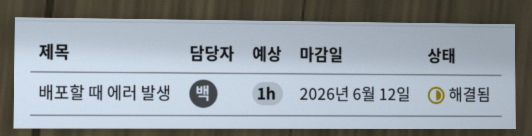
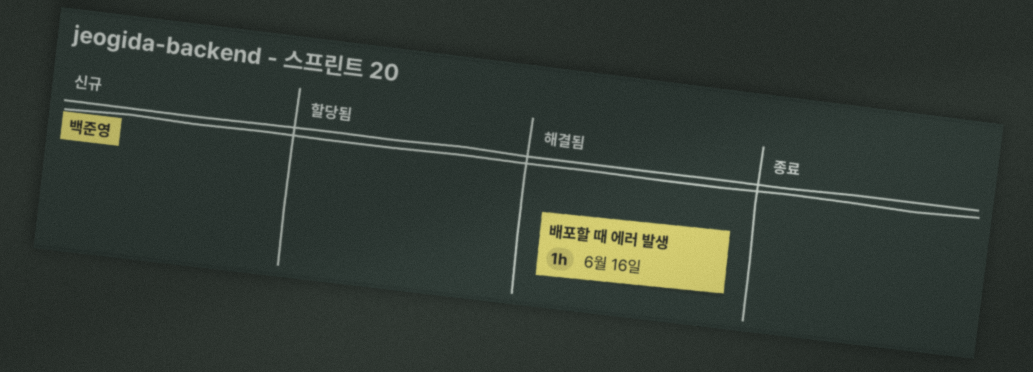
배포할 때 에러 발생, due: Jun 12 -> Jun 16

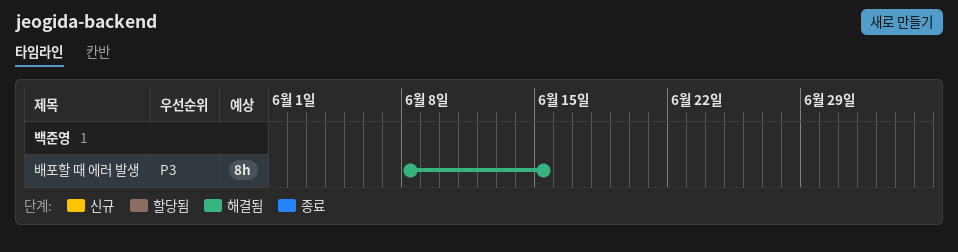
배포할 때 에러 발생, estimate: 1h -> 8h
배포할 때 에러 발생, due: Jun 16 -> Jun 15

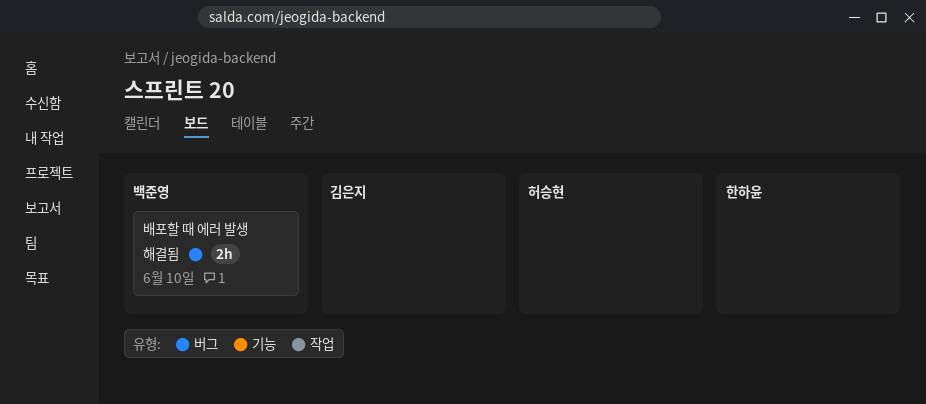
배포할 때 에러 발생, estimate: 8h -> 2h
배포할 때 에러 발생, due: Jun 15 -> Jun 10

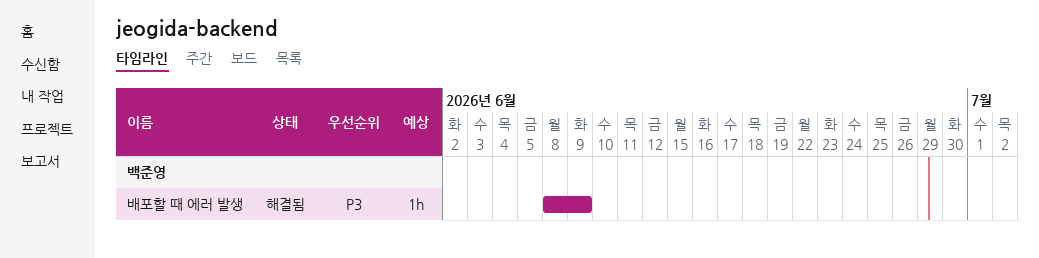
배포할 때 에러 발생, estimate: 2h -> 1h
배포할 때 에러 발생, due: Jun 10 -> Jun 9

